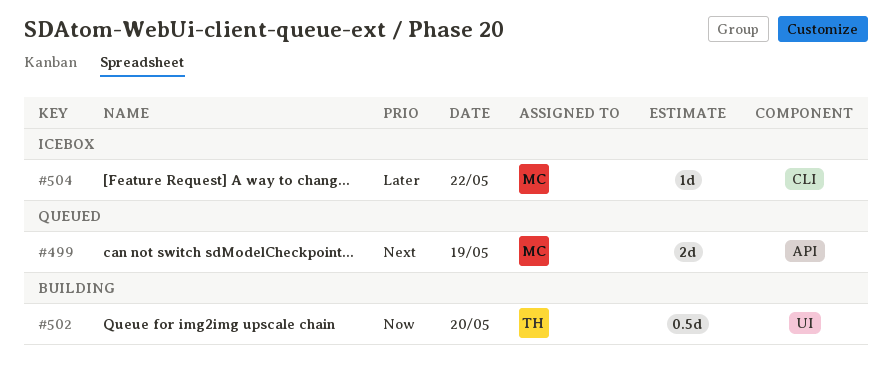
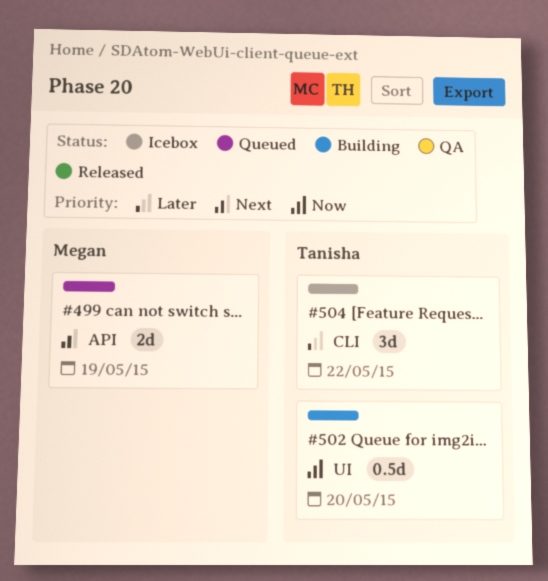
#504, owner: Megan -> Tanisha
#504, estimate: 1d -> 3d

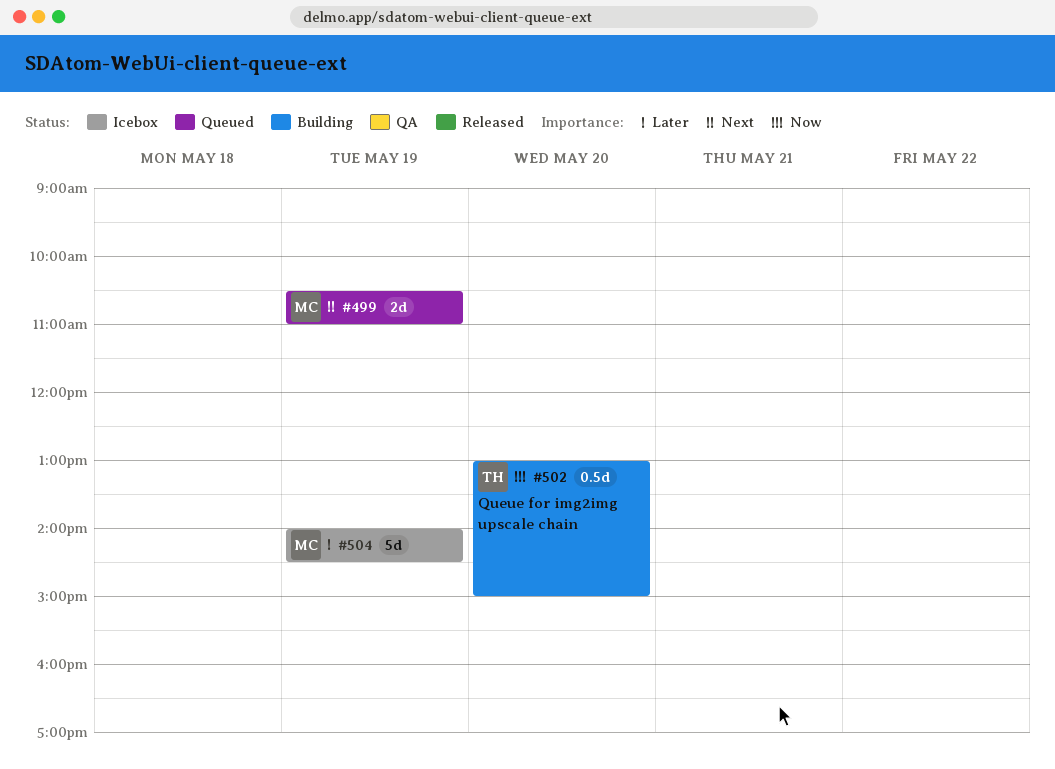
#504, owner: Tanisha -> Megan
#504, estimate: 3d -> 5d
#504, day: May 22 -> May 19

